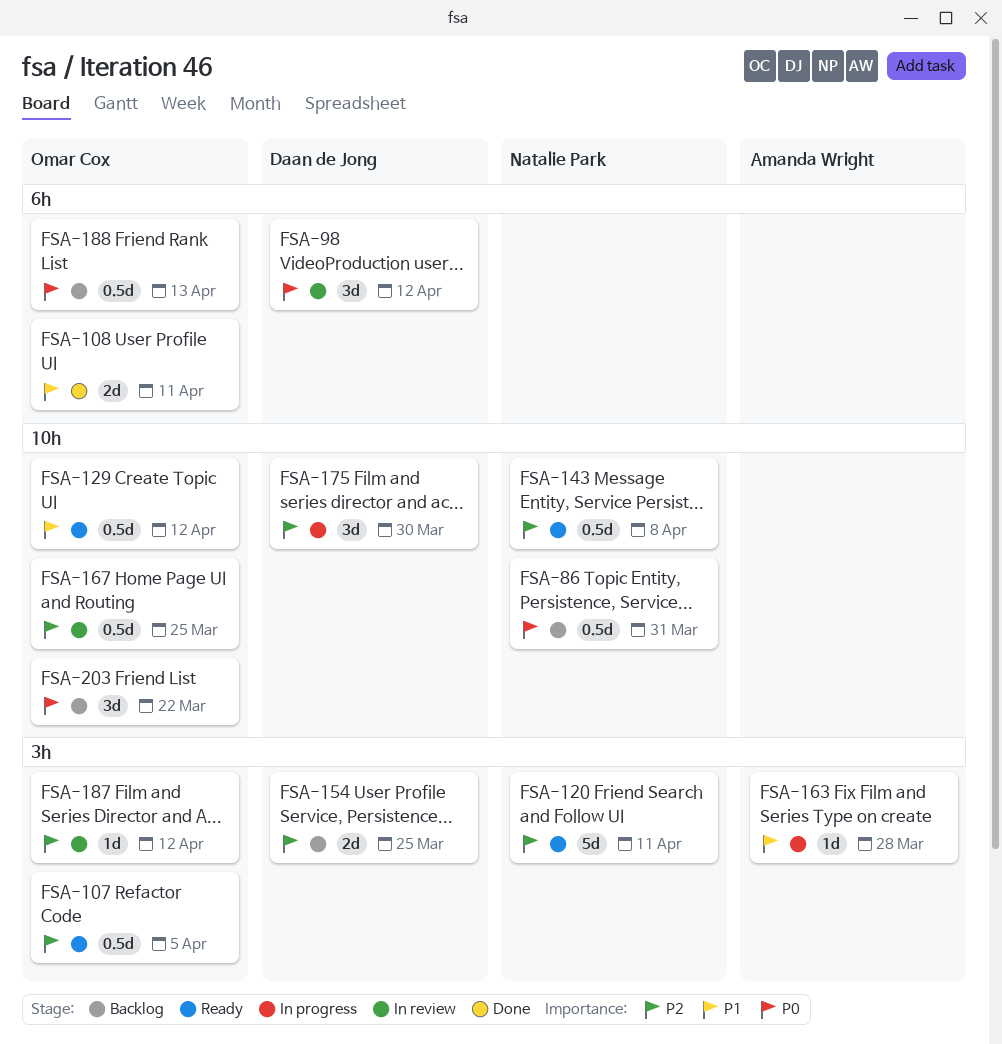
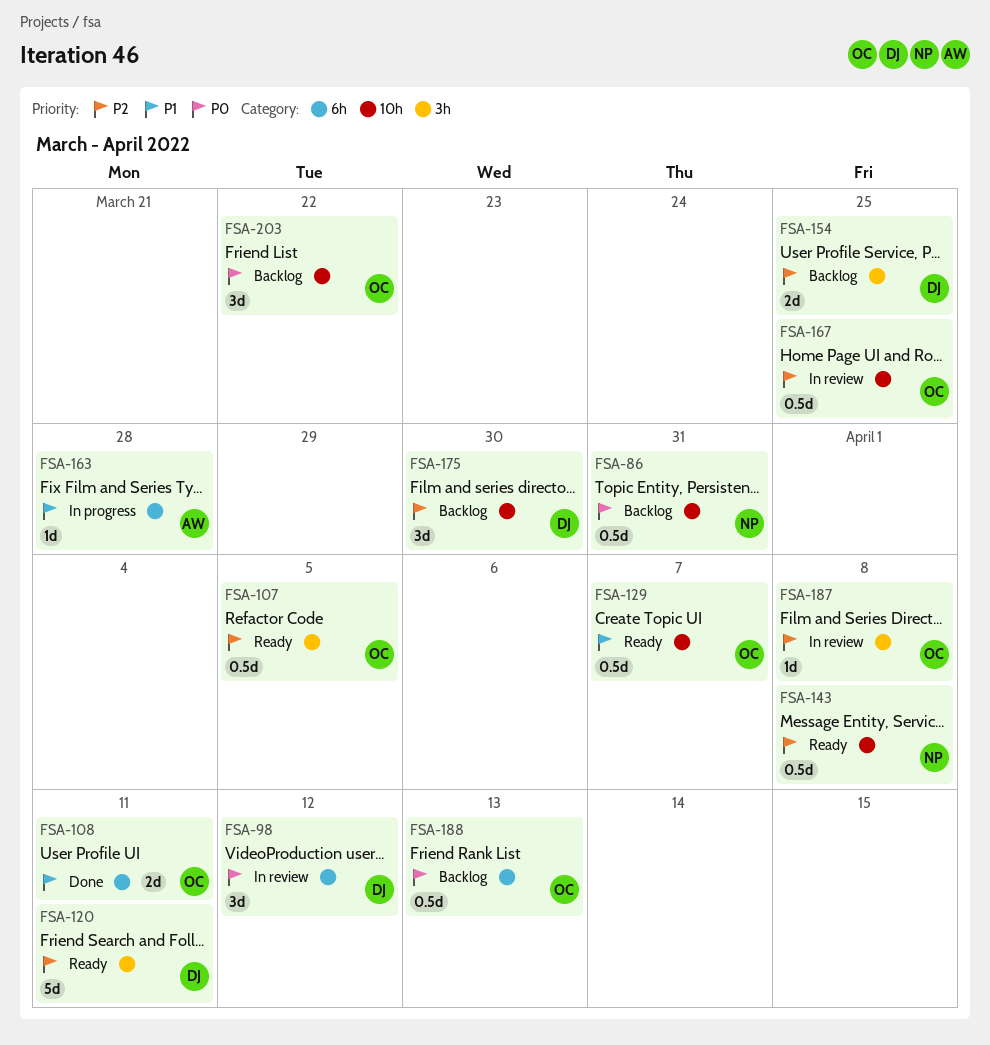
FSA-120, owner: Natalie Park -> Daan de Jong
FSA-129, due: Apr 12 -> Apr 7
FSA-163, label: 3h -> 6h
FSA-175, status: In progress -> Backlog
FSA-187, due: Apr 12 -> Apr 8

